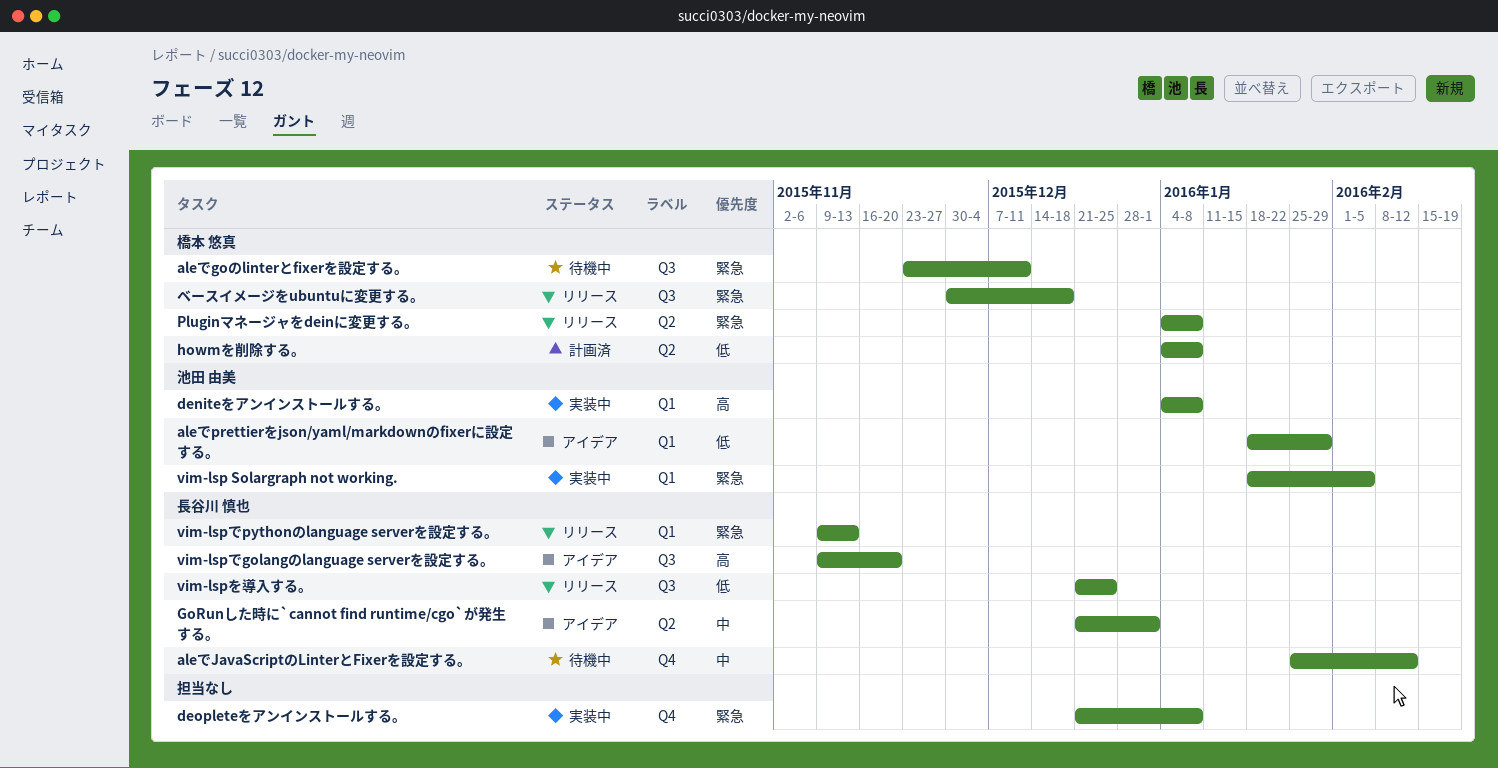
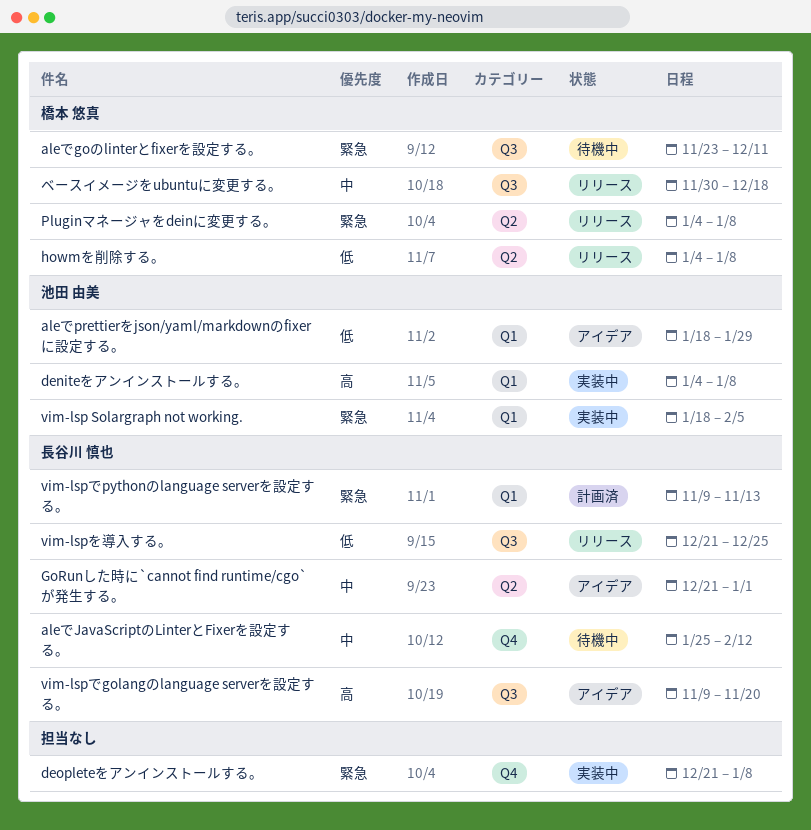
howmを削除する。, status: 計画済 -> リリース
vim-lspでpythonのlanguage serverを設定する。, status: リリース -> 計画済
ベースイメージをubuntuに変更する。, priority: 緊急 -> 中

